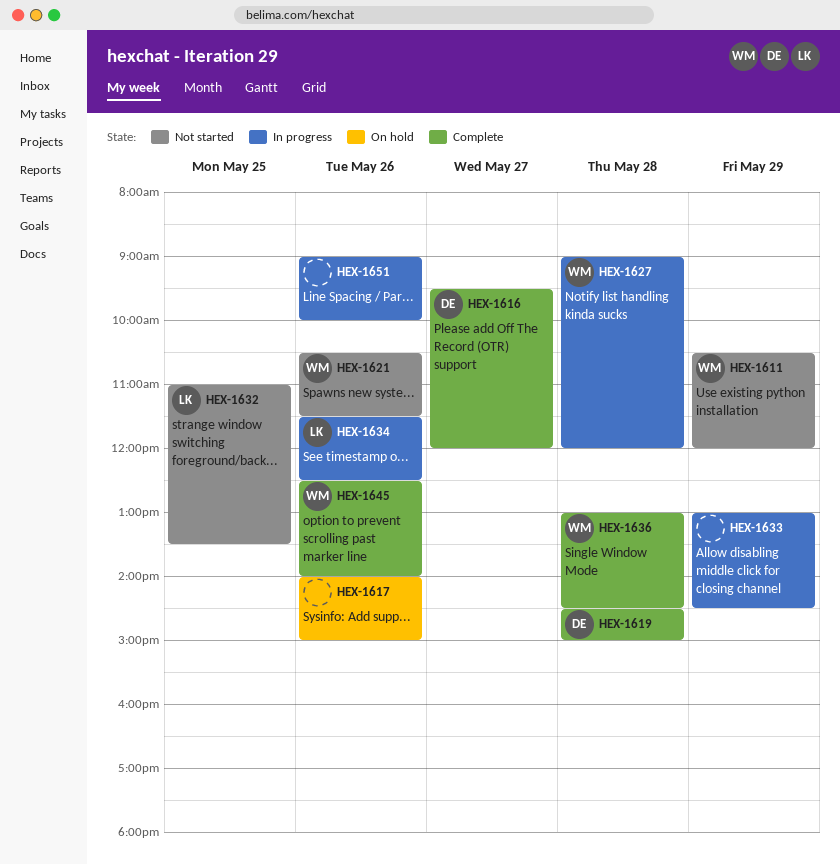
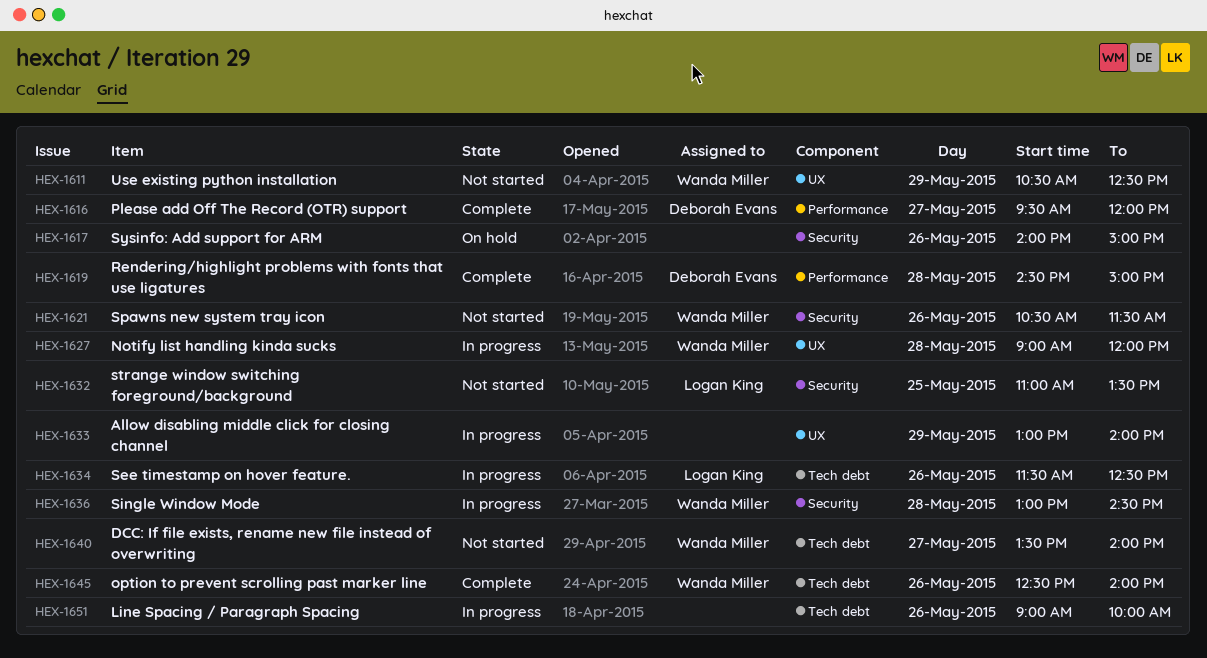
HEX-1611, ends: 12:00 -> 12:30
HEX-1633, ends: 14:30 -> 14:00
HEX-1636, status: Complete -> In progress
HEX-1640: none -> present

